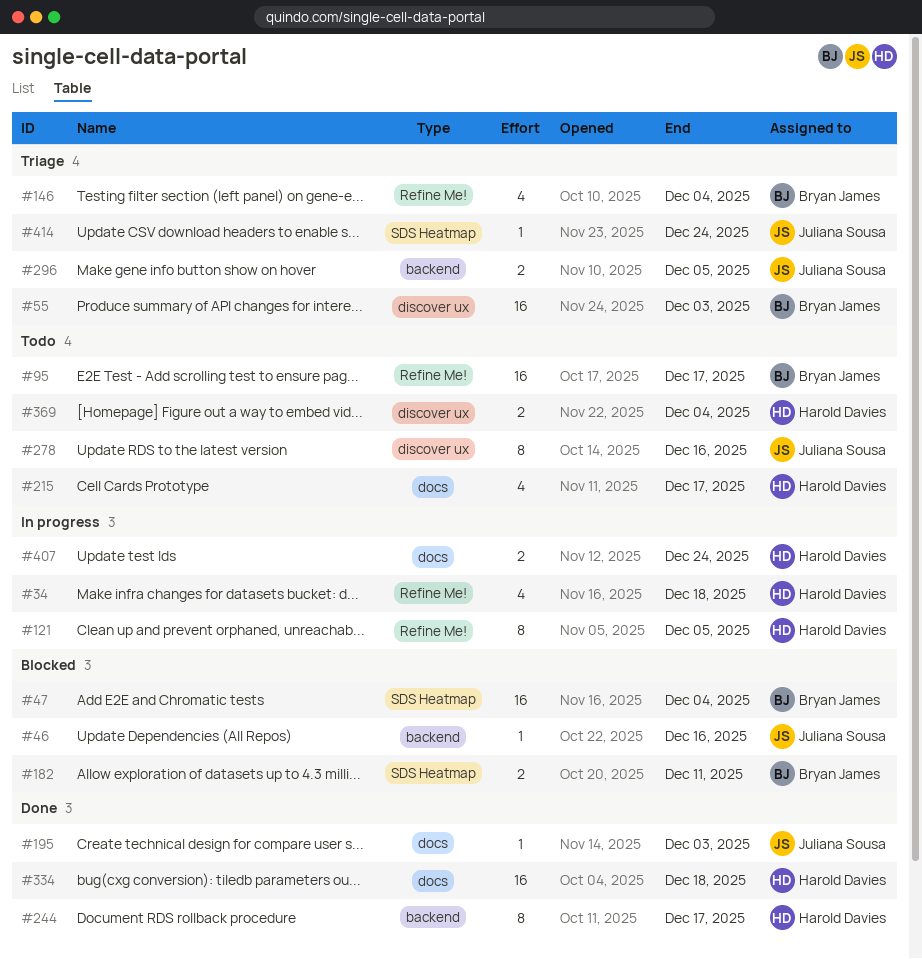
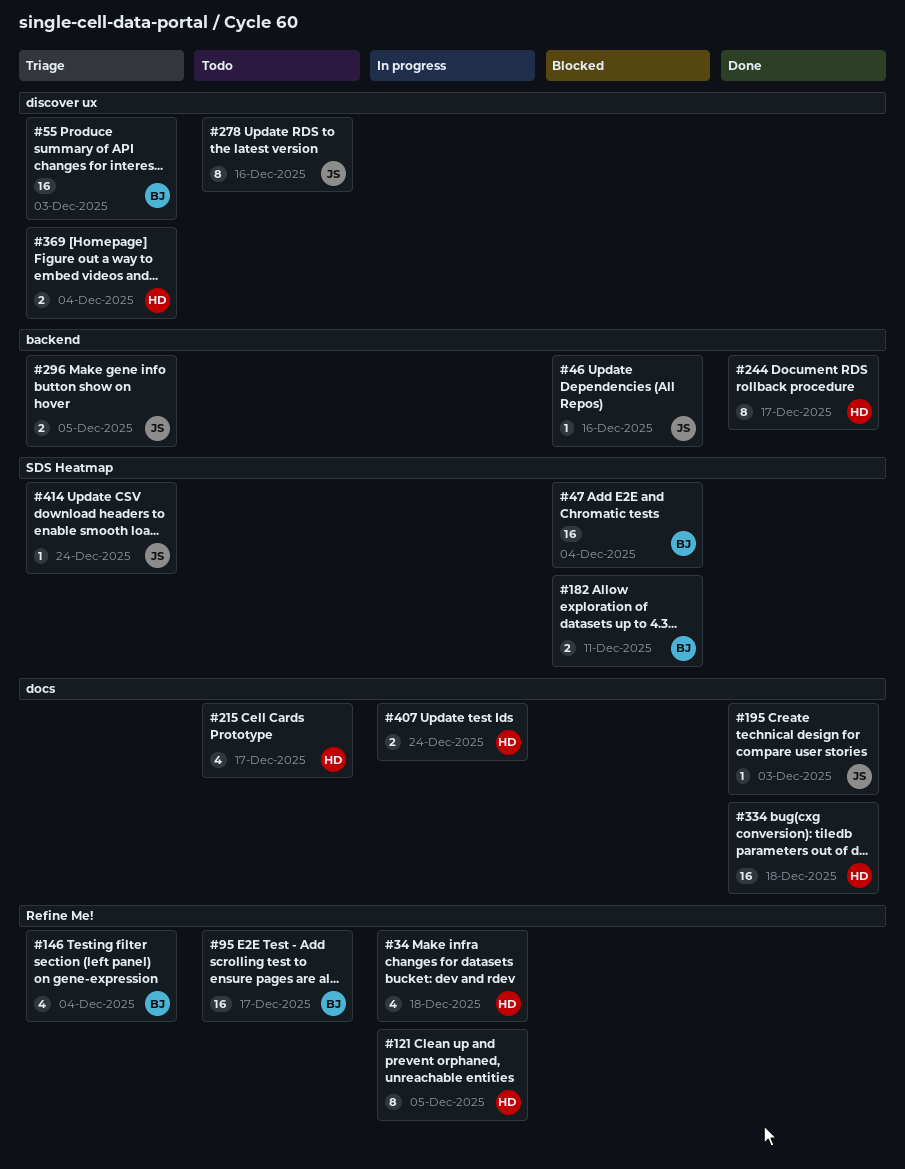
#369, status: Todo -> Triage

